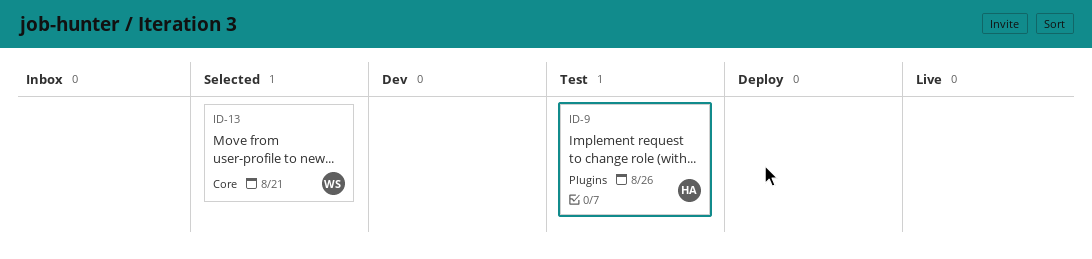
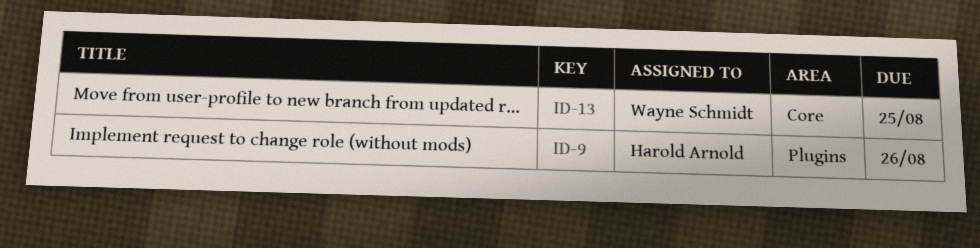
ID-13, due: Aug 21 -> Aug 25

